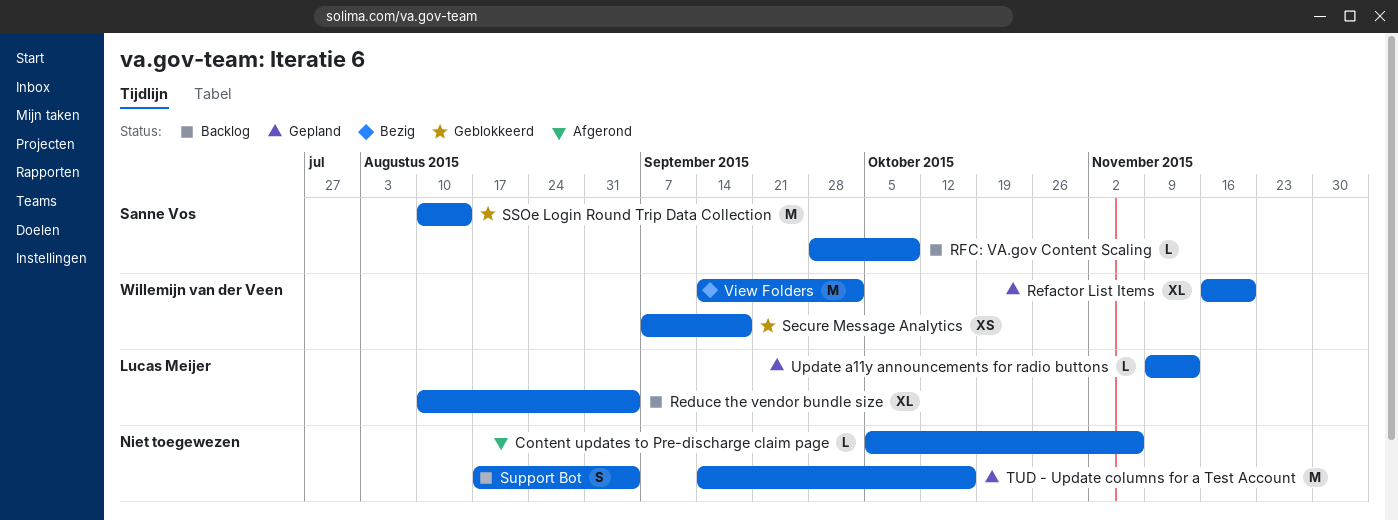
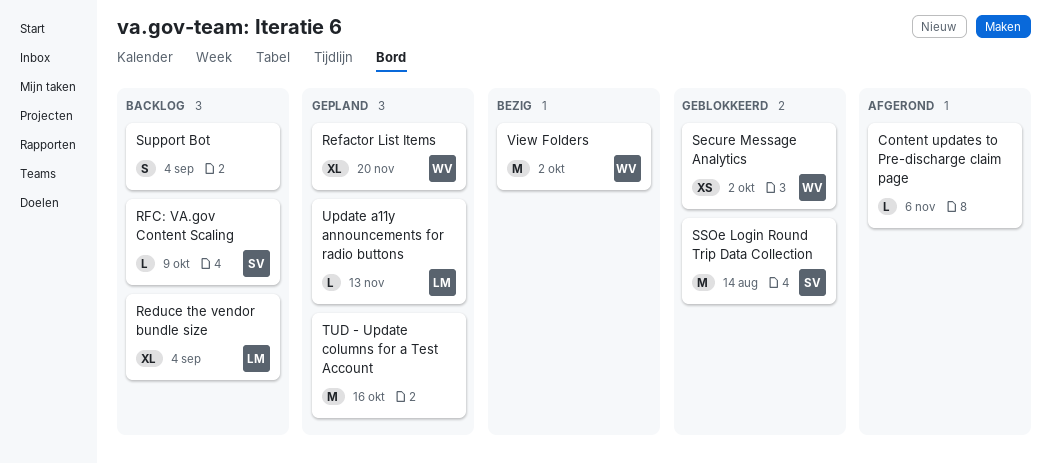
Secure Message Analytics, due: Sep 18 -> Oct 2

